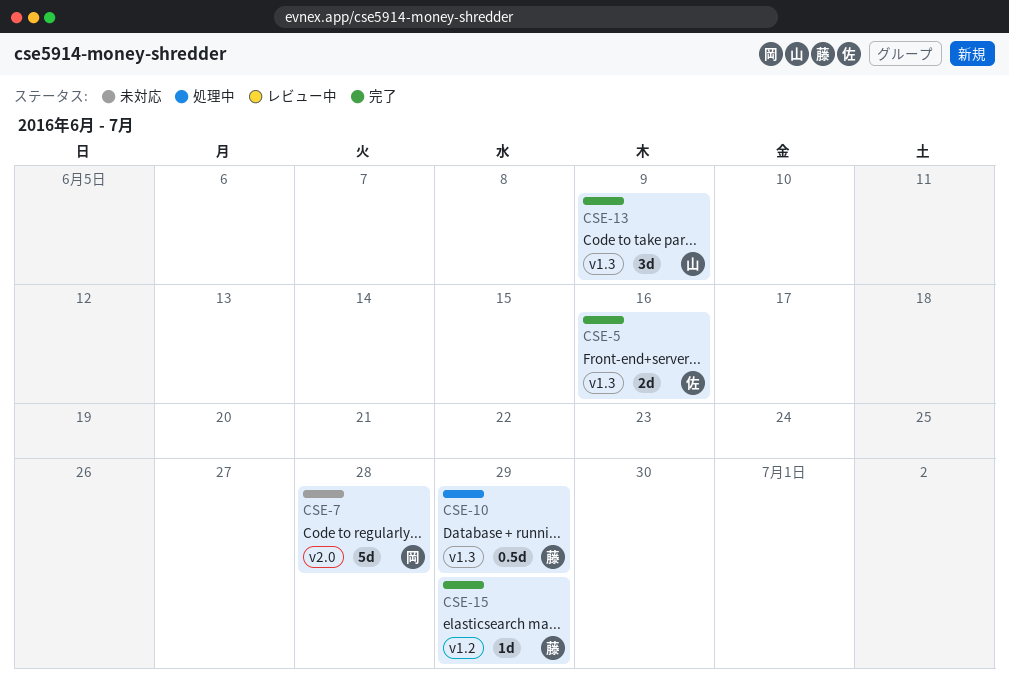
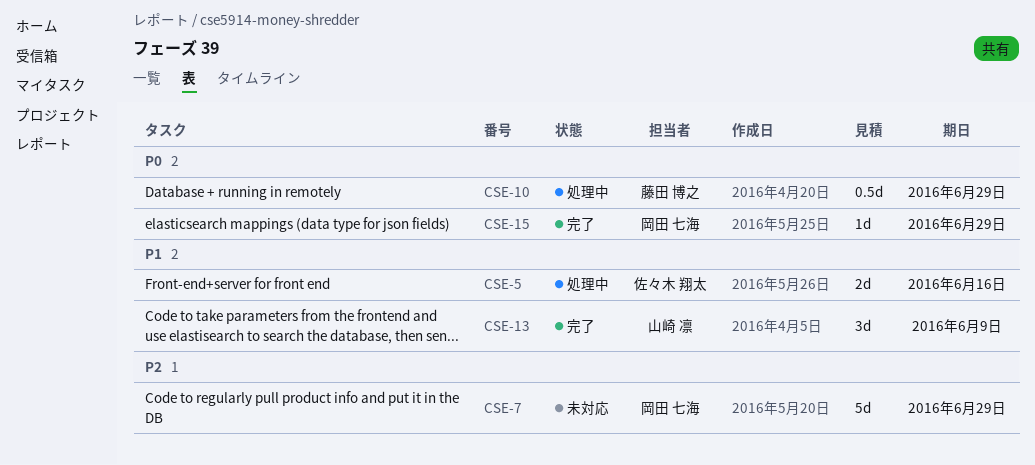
CSE-5, status: 完了 -> 処理中
CSE-7, due: Jun 28 -> Jun 29
CSE-15, owner: 藤田 博之 -> 岡田 七海

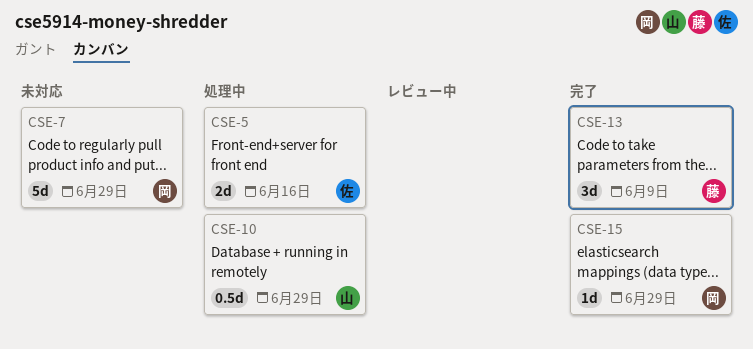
CSE-10, owner: 藤田 博之 -> 山崎 凛
CSE-13, owner: 山崎 凛 -> 藤田 博之

